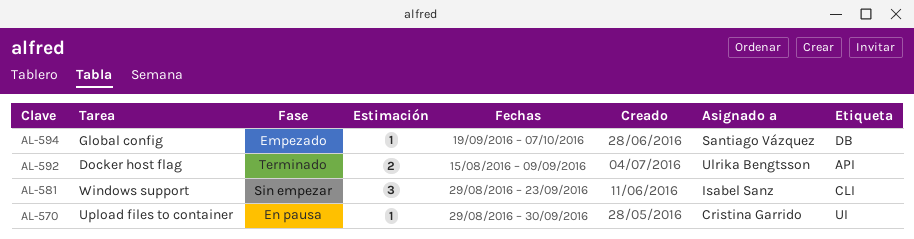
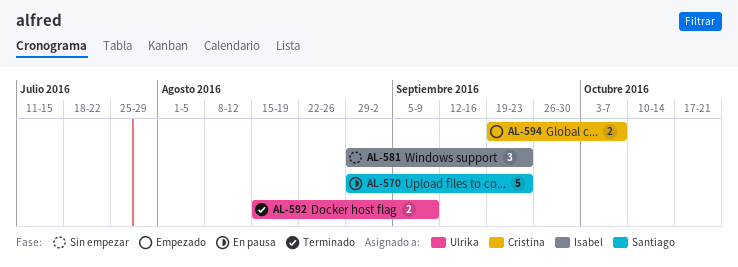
AL-570, owner: Cristina Garrido -> Santiago Vázquez
AL-570, estimate: 1 -> 5
AL-570, due: Sep 30 -> Sep 23
AL-594, owner: Santiago Vázquez -> Cristina Garrido
AL-594, estimate: 1 -> 2

